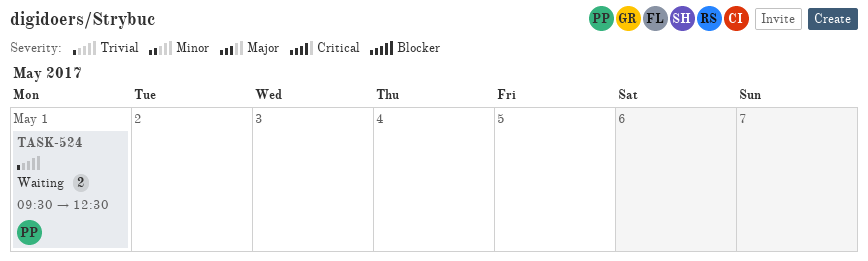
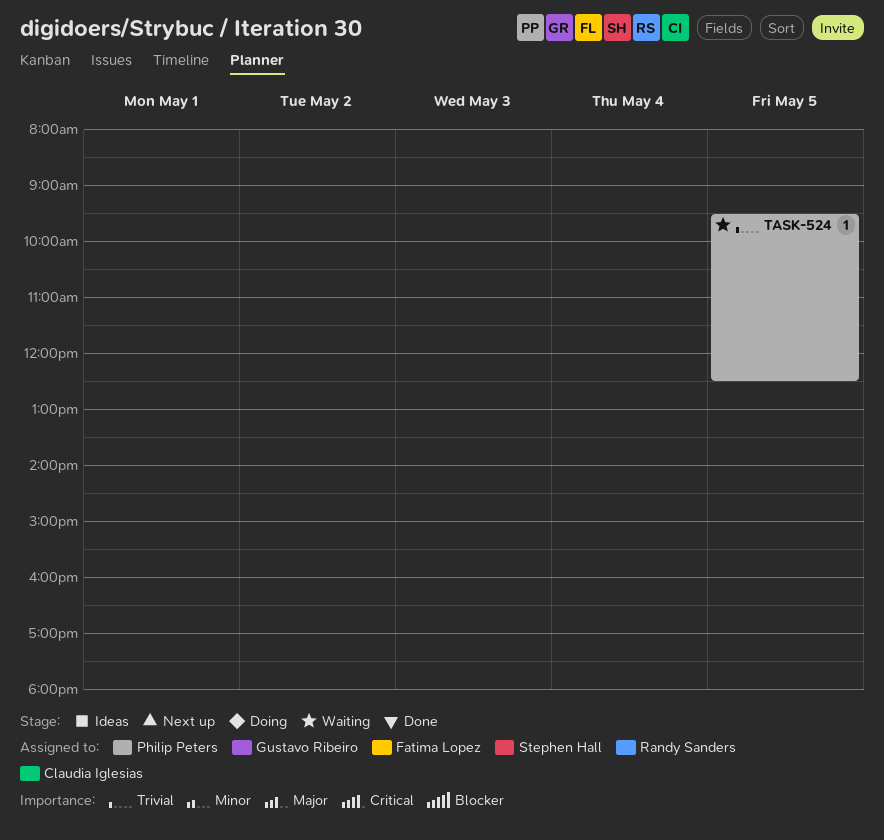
TASK-524, estimate: 2 -> 1
TASK-524, day: May 1 -> May 5

